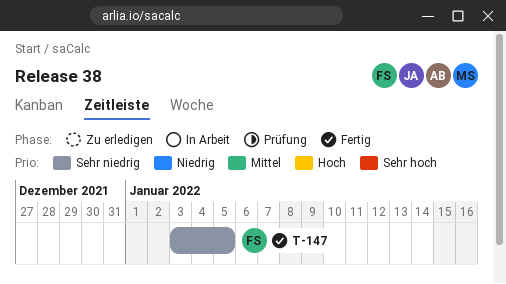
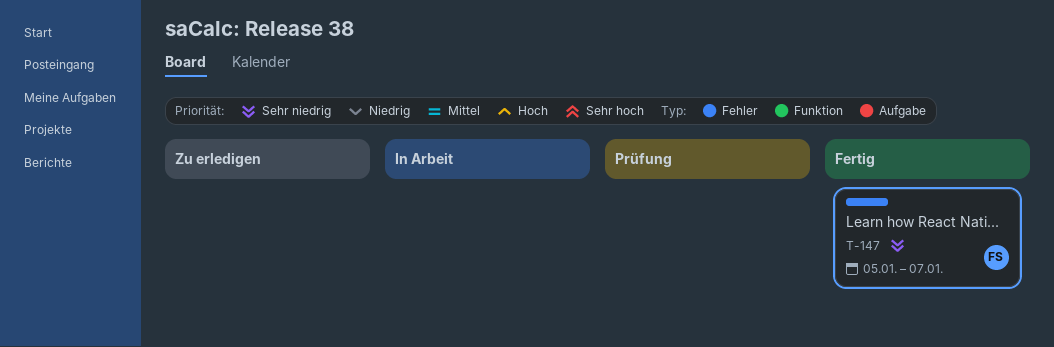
T-147, start: Jan 3 -> Jan 5
T-147, due: Jan 5 -> Jan 7

